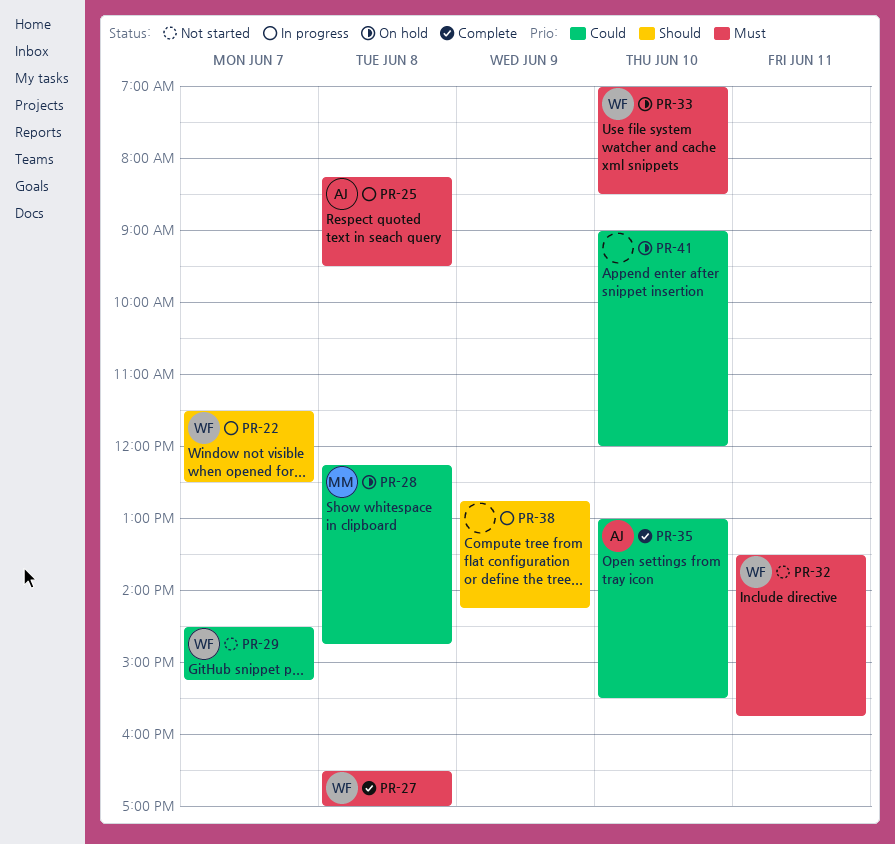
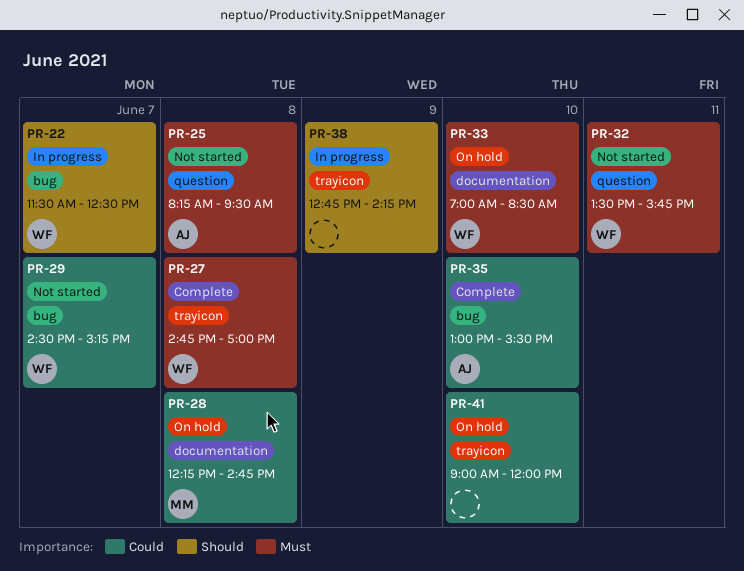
PR-25, status: In progress -> Not started
PR-27, begins: 16:30 -> 14:45

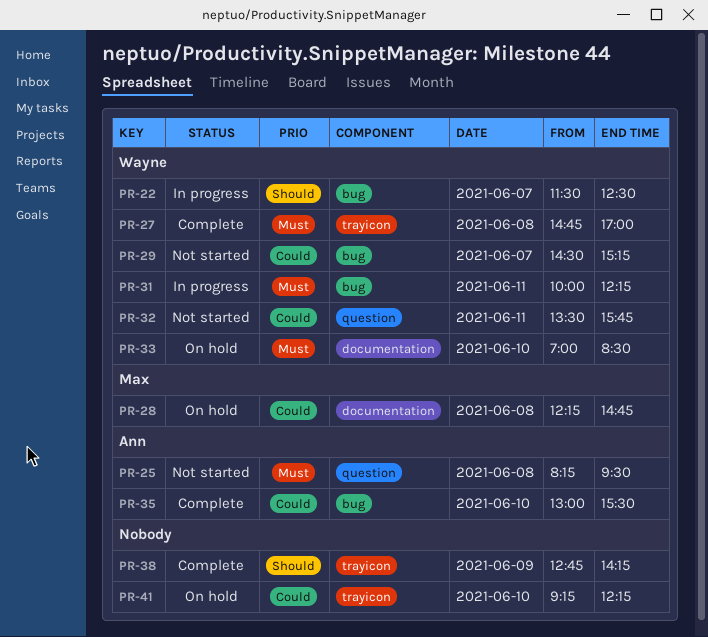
PR-31: none -> present
PR-32, priority: Must -> Could
PR-38, status: In progress -> Complete
PR-41, begins: 09:00 -> 09:15
PR-41, ends: 12:00 -> 12:15

